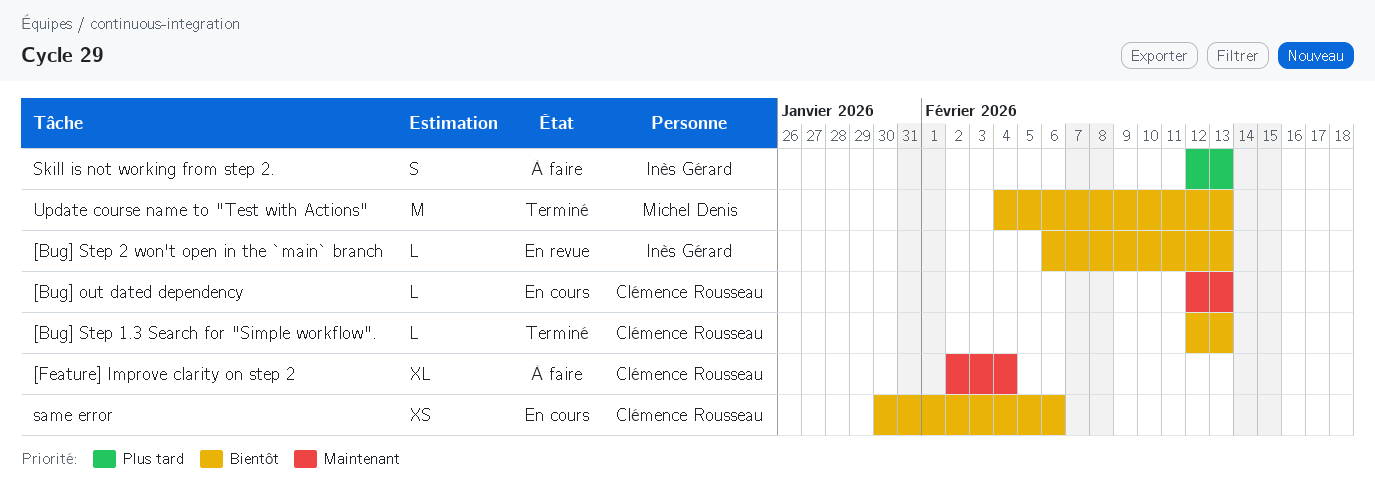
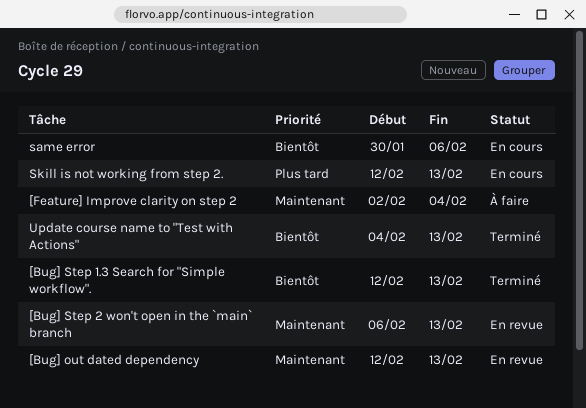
[Bug] out dated dependency, status: En cours -> En revue
[Bug] Step 2 won't open in the `main` branch, priority: Bientôt -> Maintenant
Skill is not working from step 2., status: À faire -> En cours

